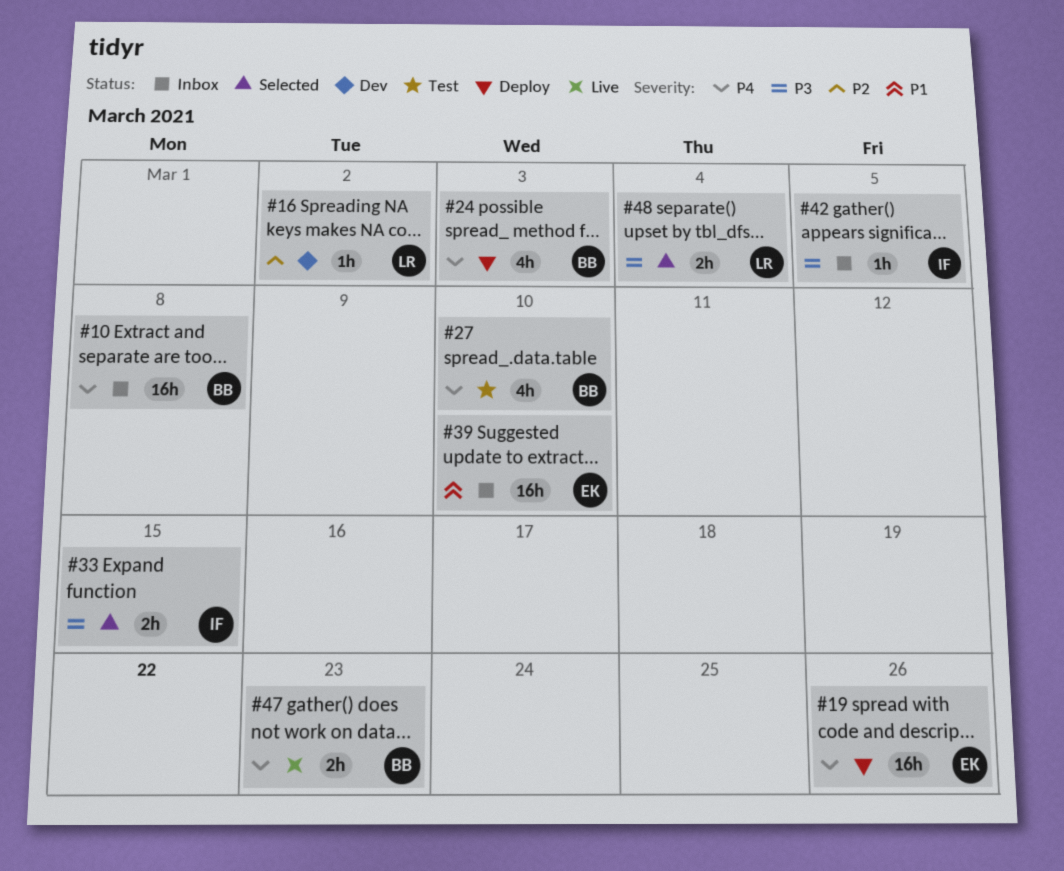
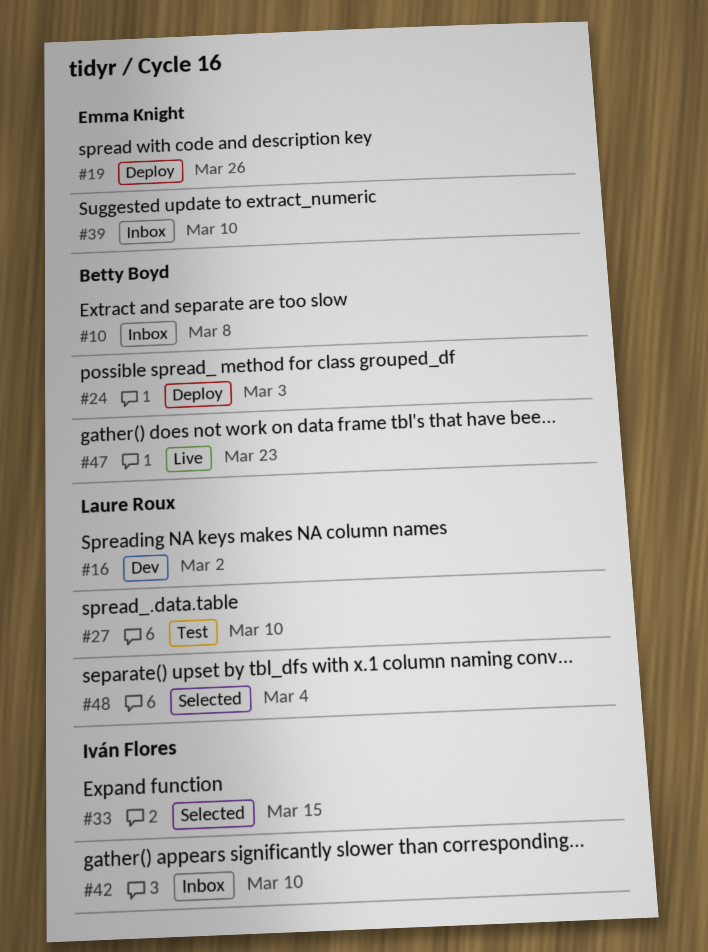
#27, owner: Betty Boyd -> Laure Roux
#42, due: Mar 5 -> Mar 10

